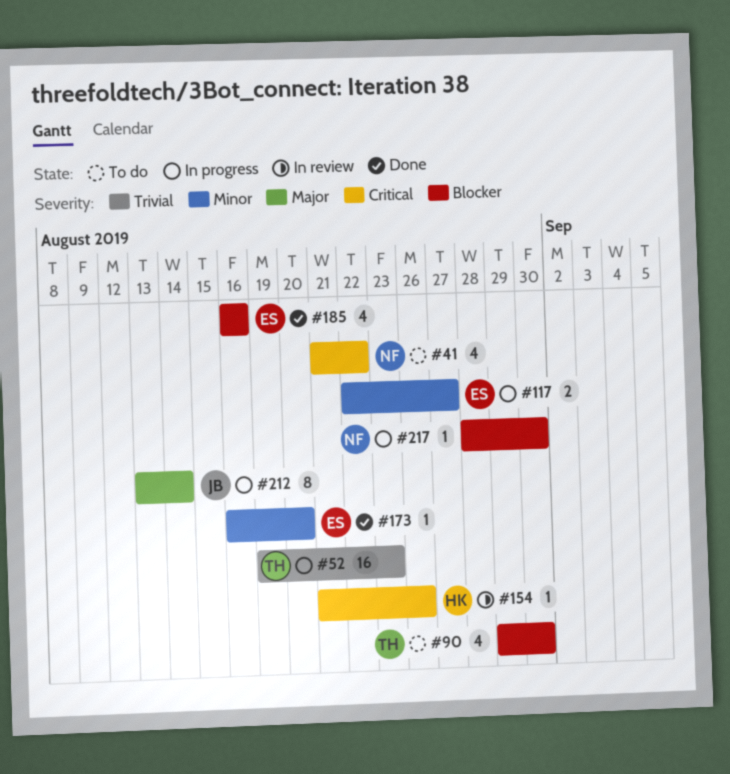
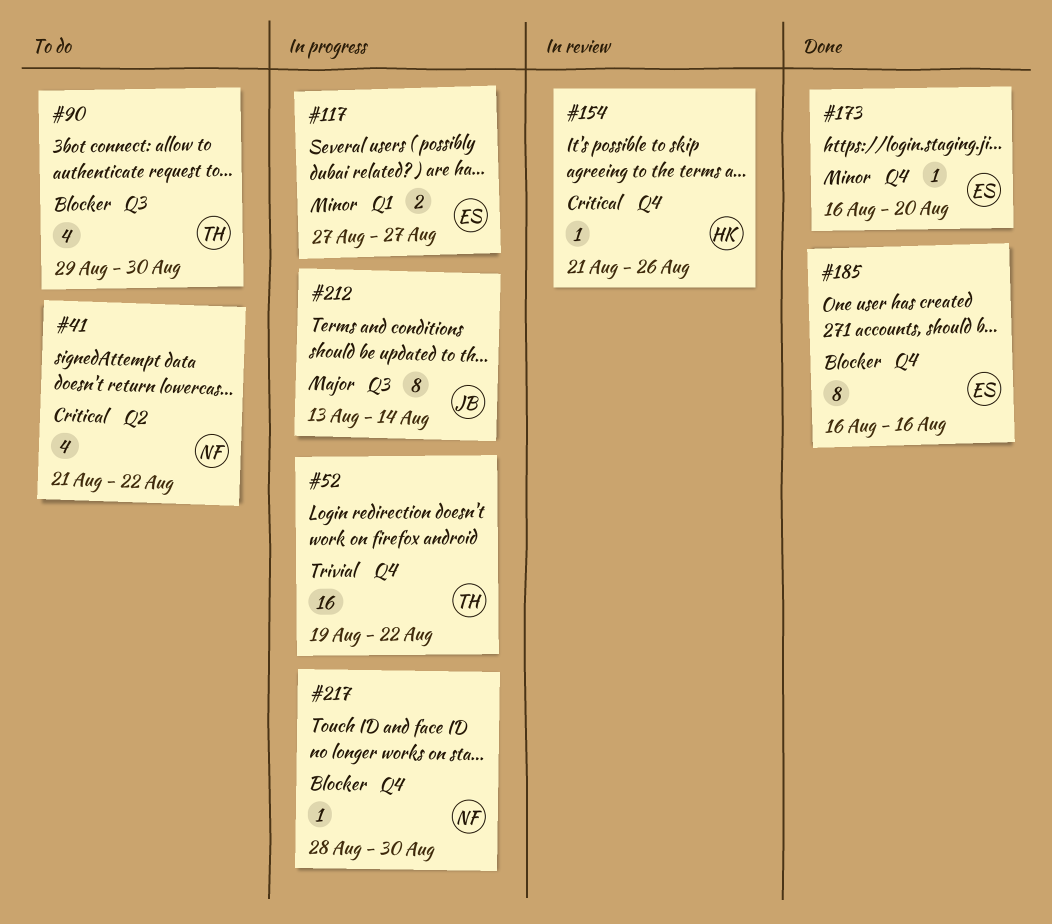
#52, due: Aug 23 -> Aug 22
#117, start: Aug 22 -> Aug 27
#185, estimate: 4 -> 8

